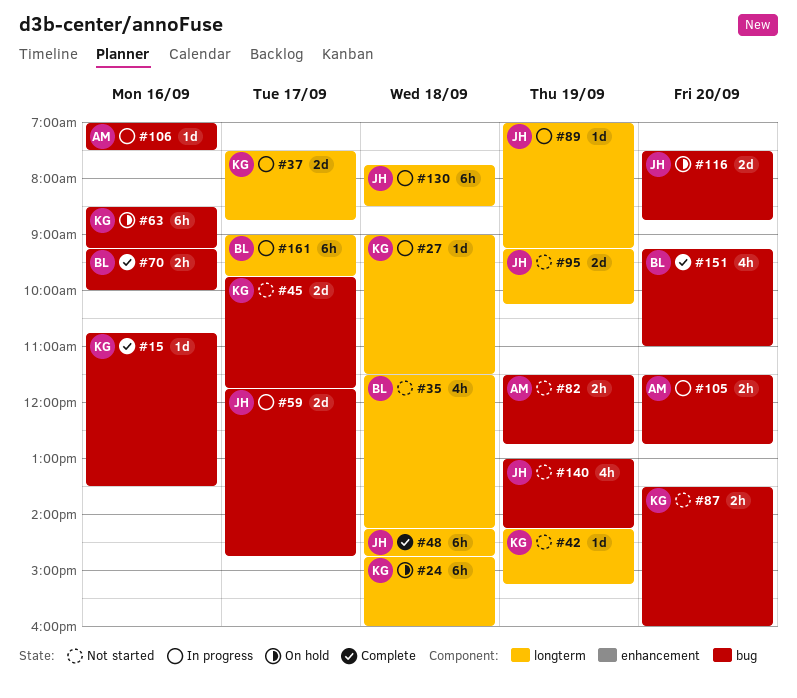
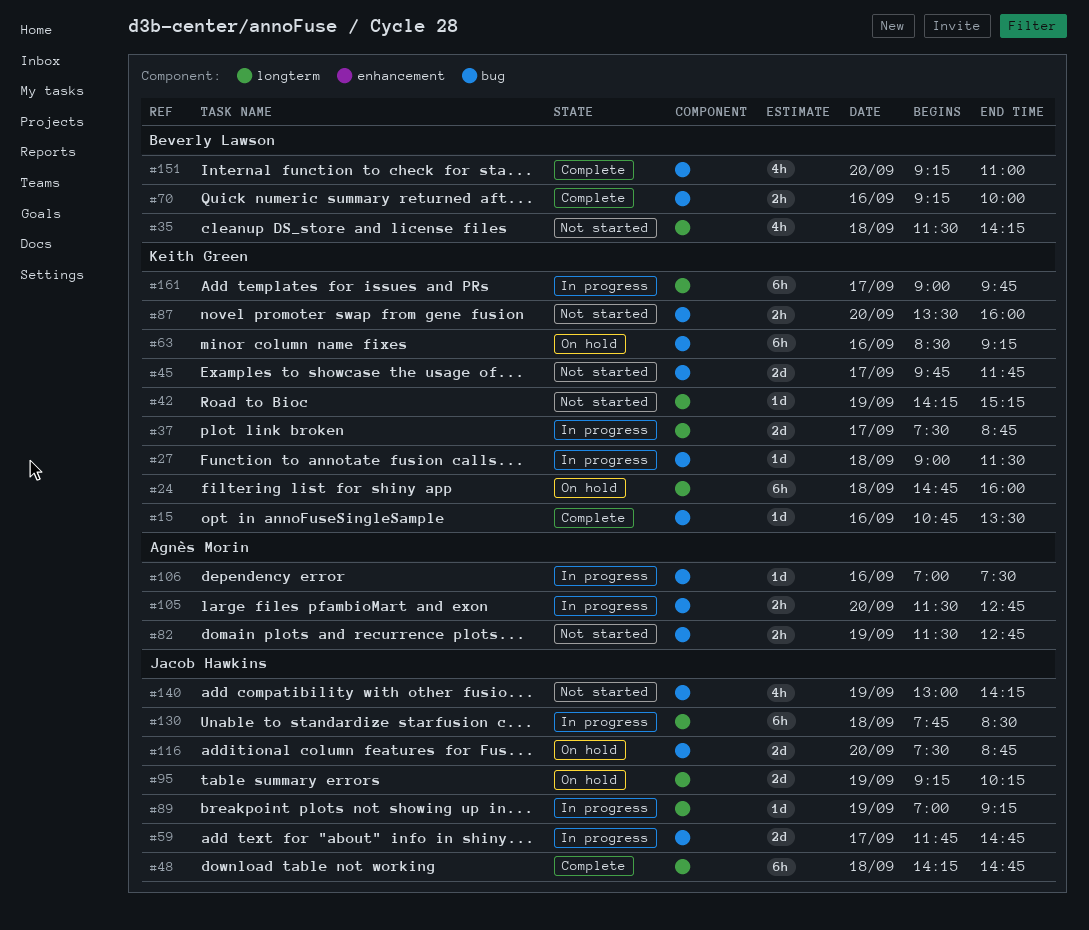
#27, label: longterm -> bug
#95, status: Not started -> On hold
#161, owner: Beverly Lawson -> Keith Green

